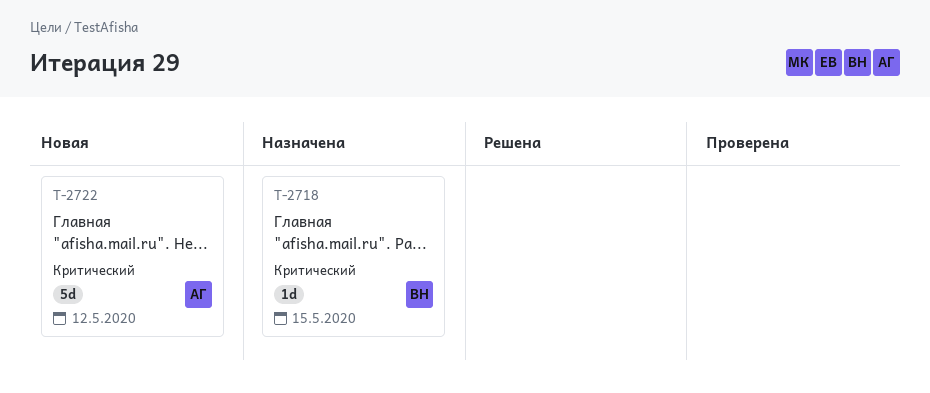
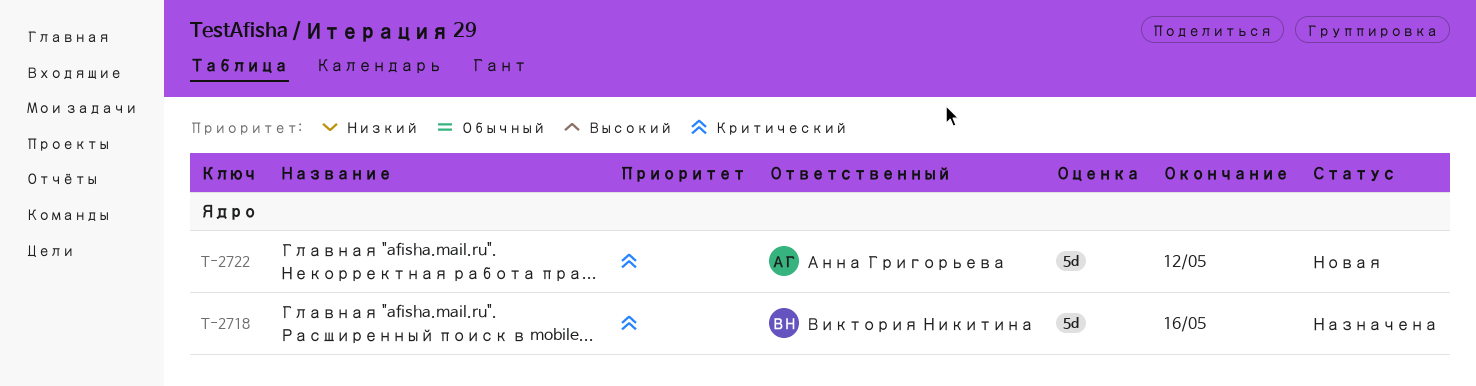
T-2718, estimate: 1d -> 5d
T-2718, due: May 15 -> May 16

